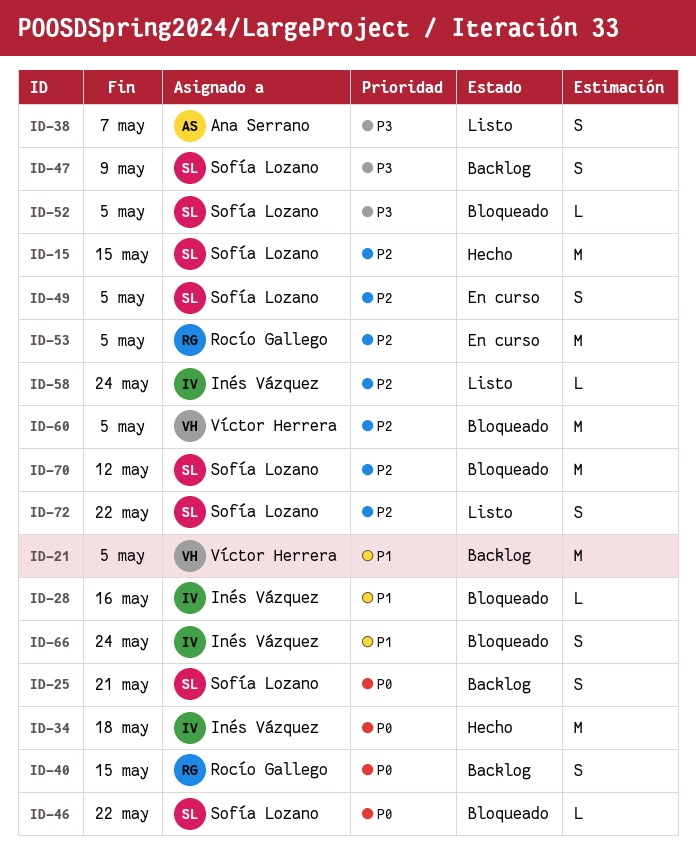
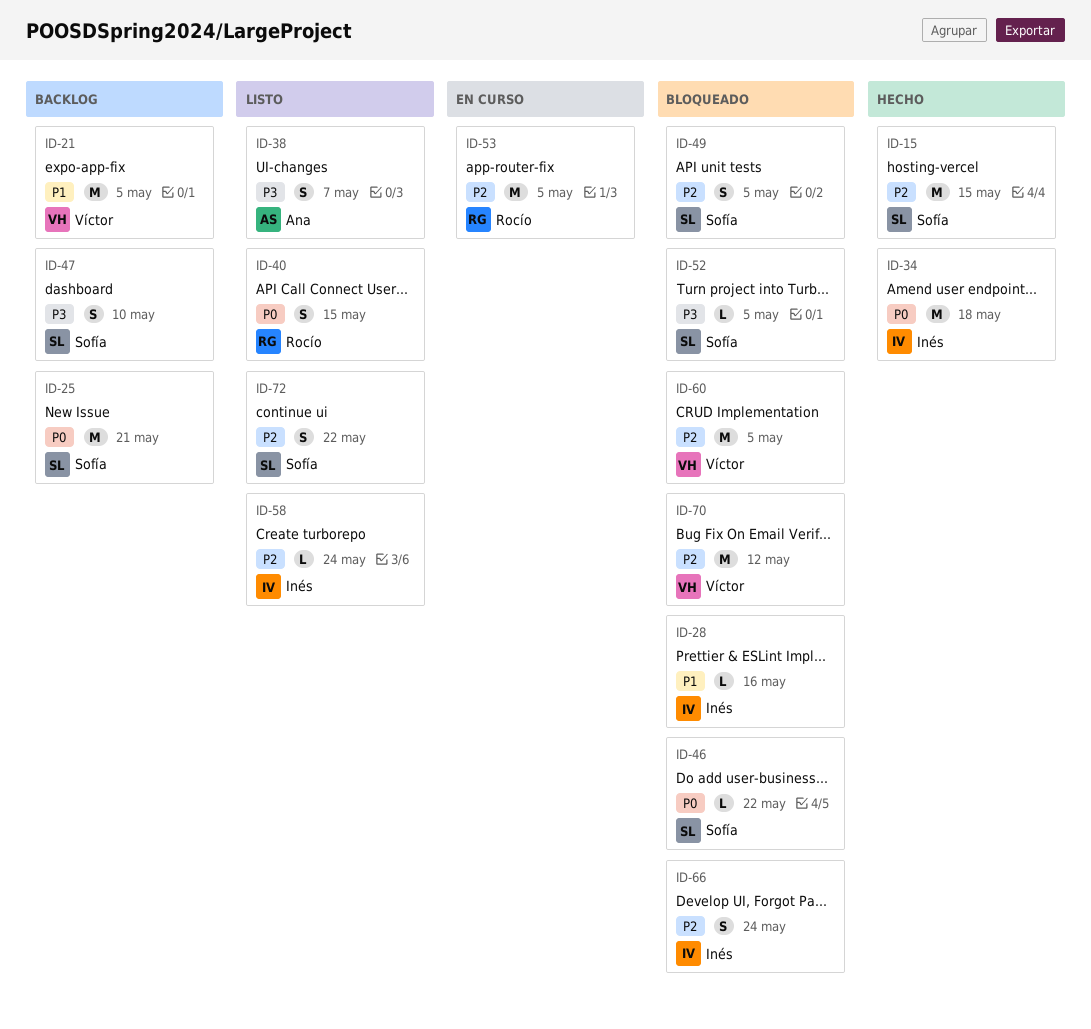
ID-25, estimate: S -> M
ID-40, status: Backlog -> Listo
ID-47, due: May 9 -> May 10
ID-49, status: En curso -> Bloqueado
ID-66, priority: P1 -> P2
ID-70, owner: Sofía Lozano -> Víctor Herrera

